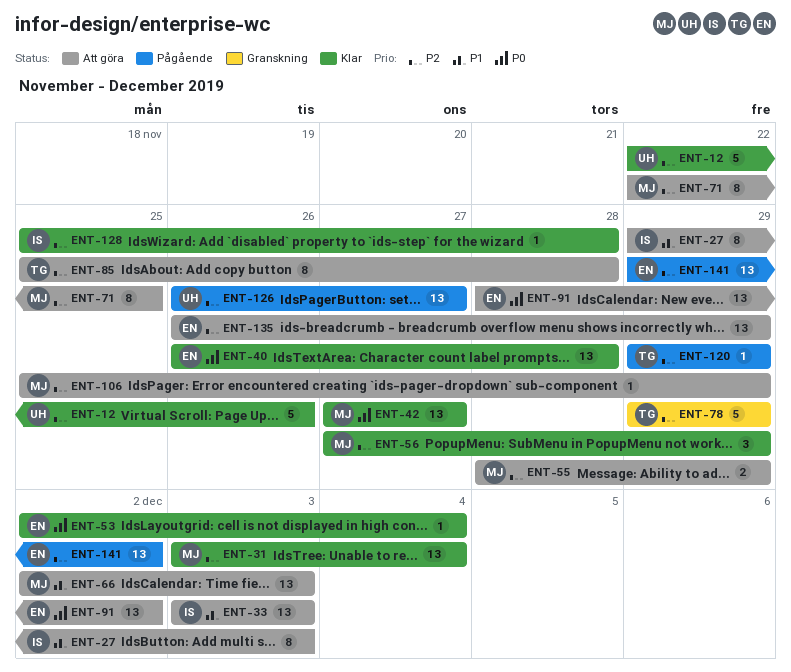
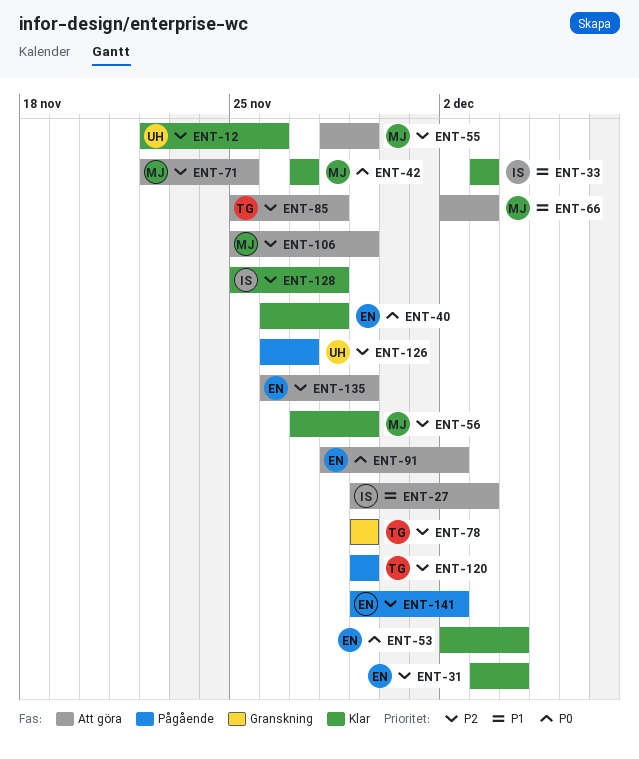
ENT-31, owner: MJ -> EN
ENT-33, status: Att göra -> Klar

